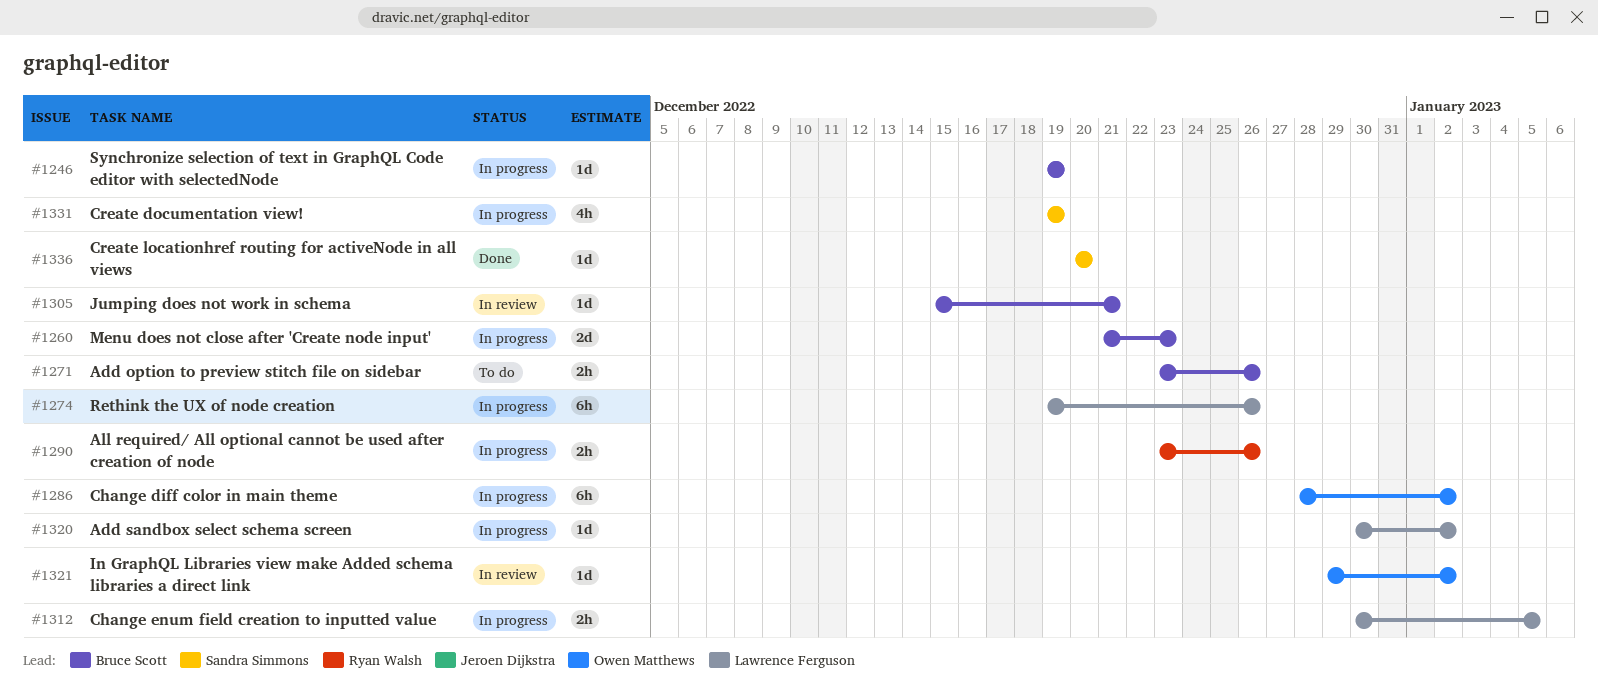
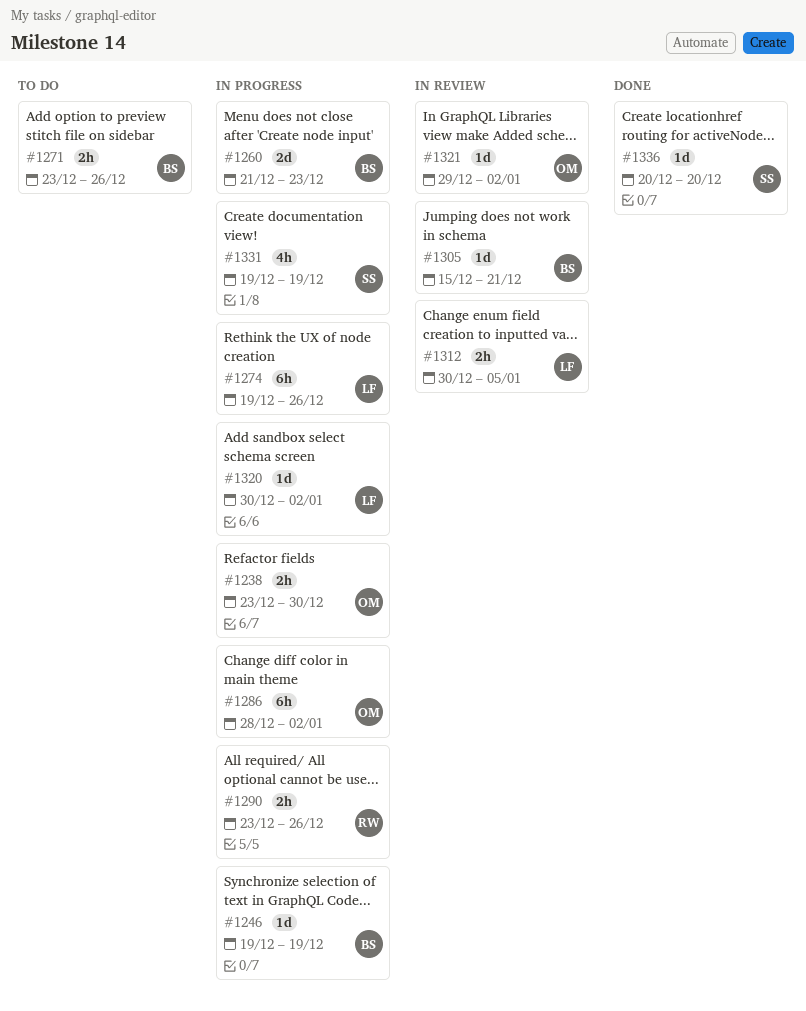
#1238: none -> present
#1312, status: In progress -> In review

